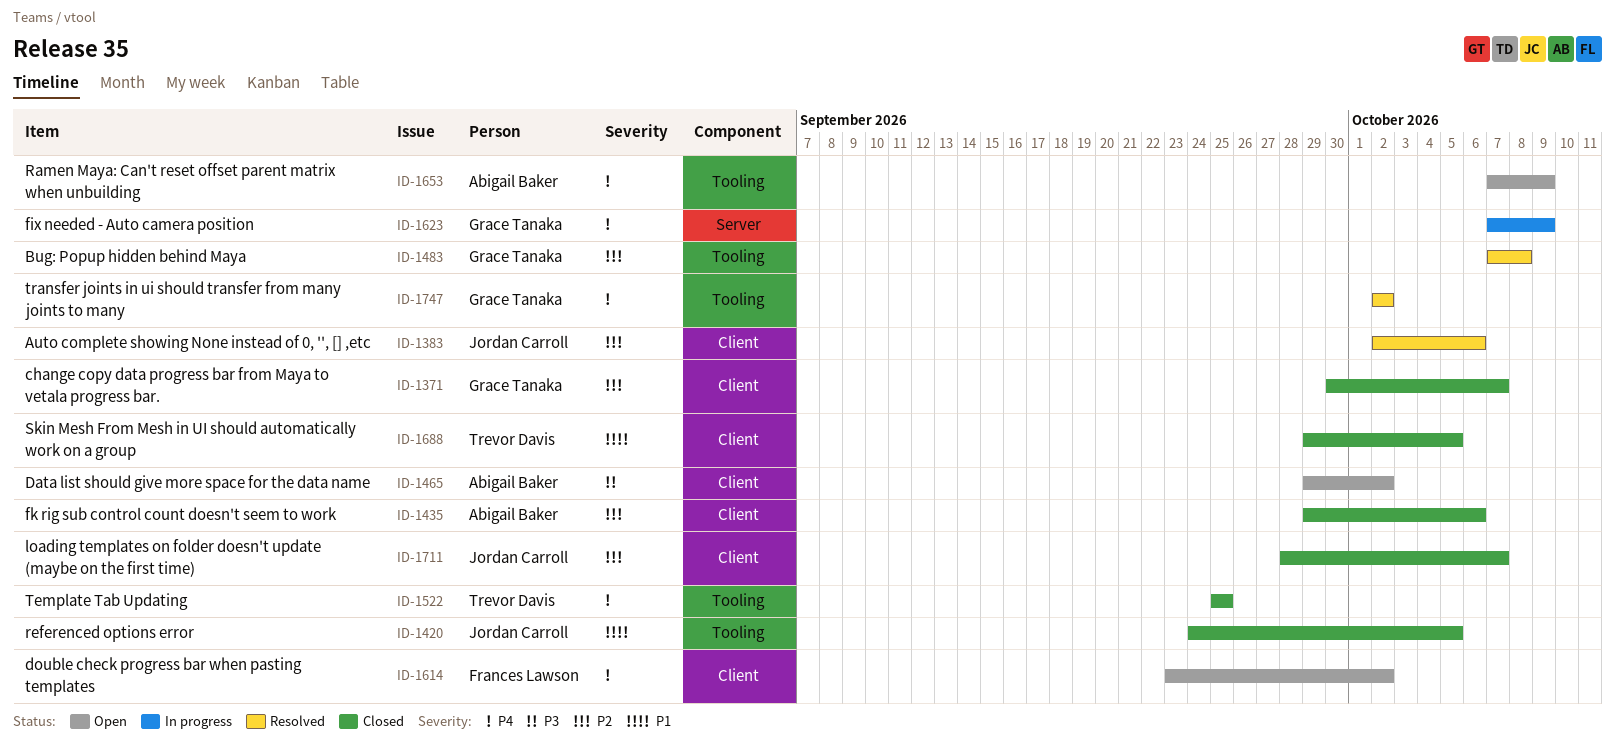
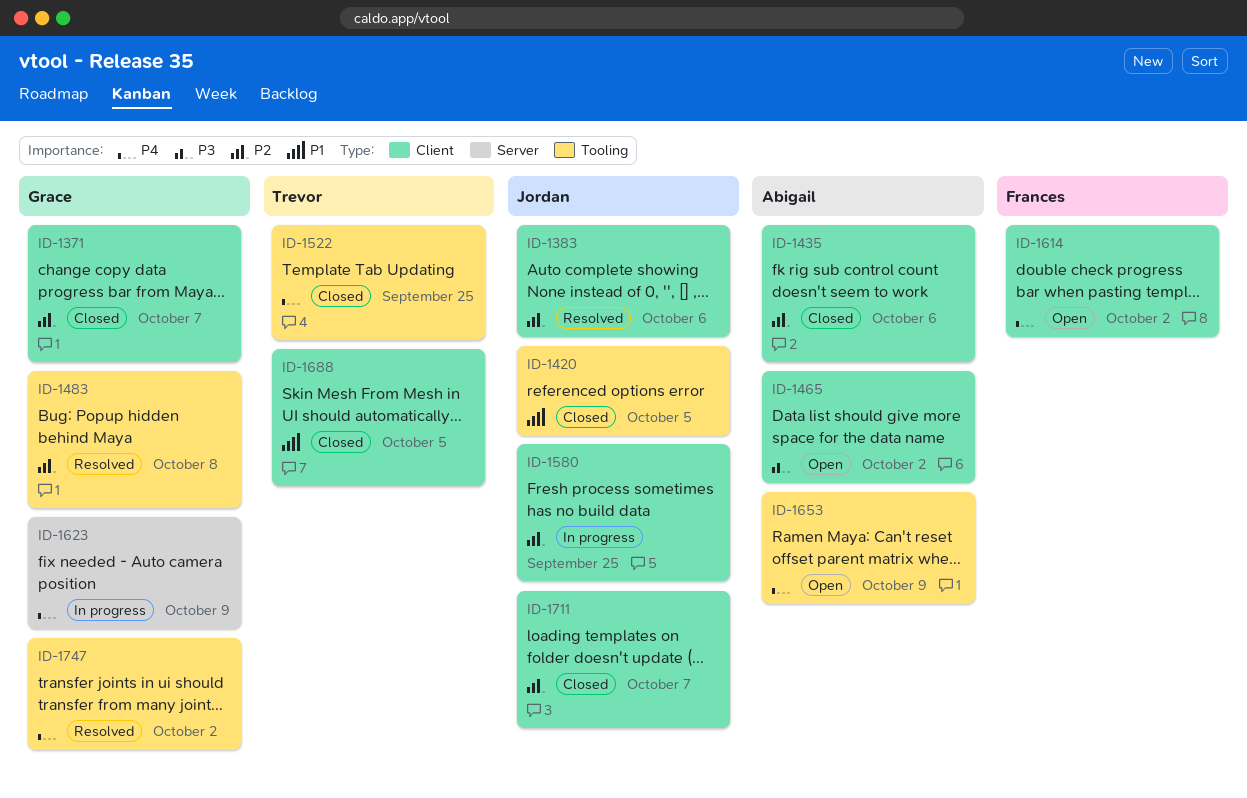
ID-1580: none -> present

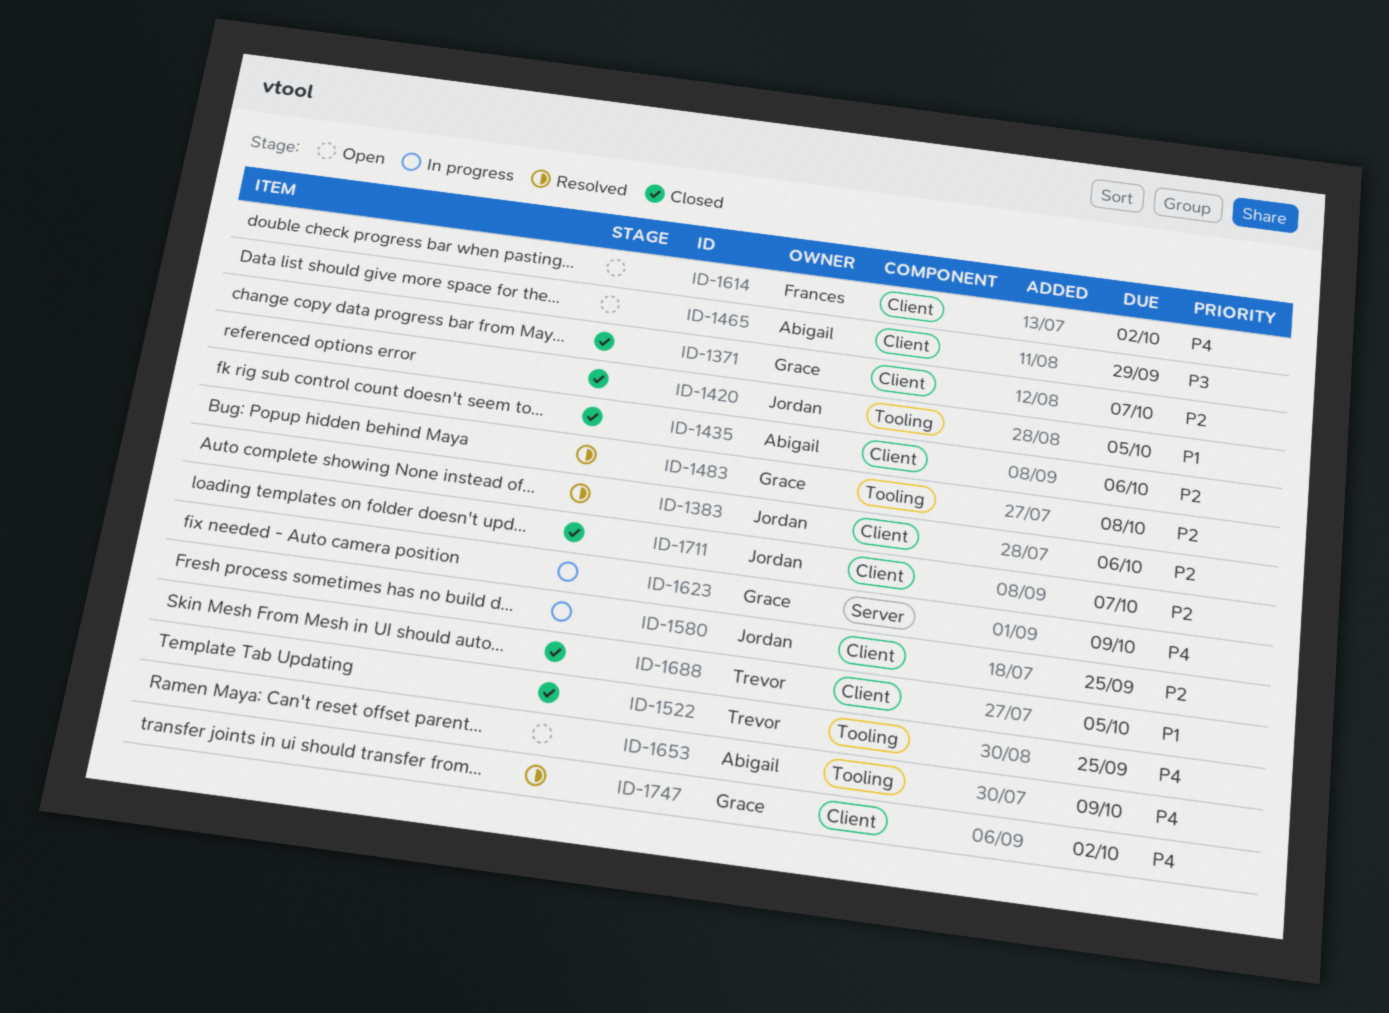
ID-1465, due: Oct 2 -> Sep 29
ID-1747, label: Tooling -> Client

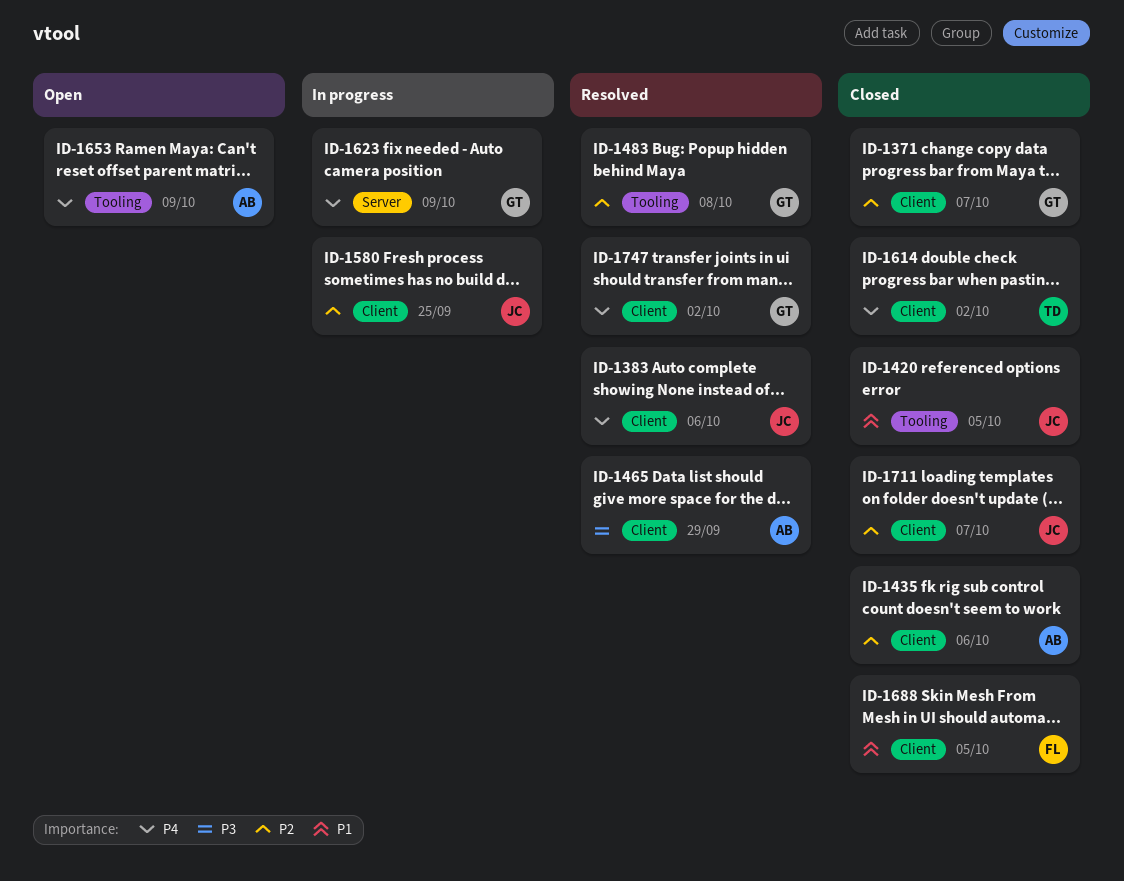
ID-1383, priority: P2 -> P4
ID-1465, status: Open -> Resolved
ID-1522: present -> none
ID-1614, status: Open -> Closed
ID-1614, owner: Frances -> Trevor
ID-1688, owner: Trevor -> Frances

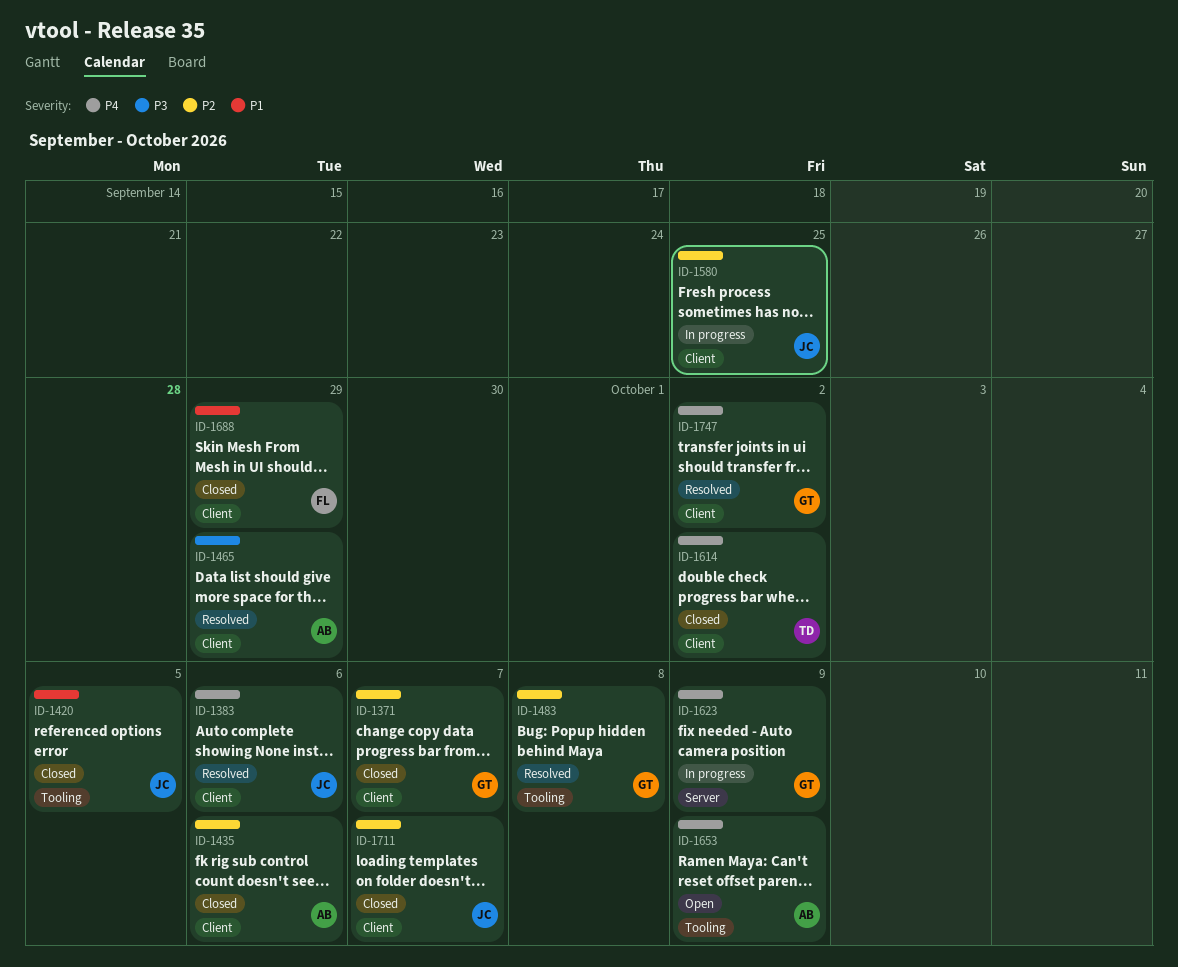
ID-1688, due: Oct 5 -> Sep 29

